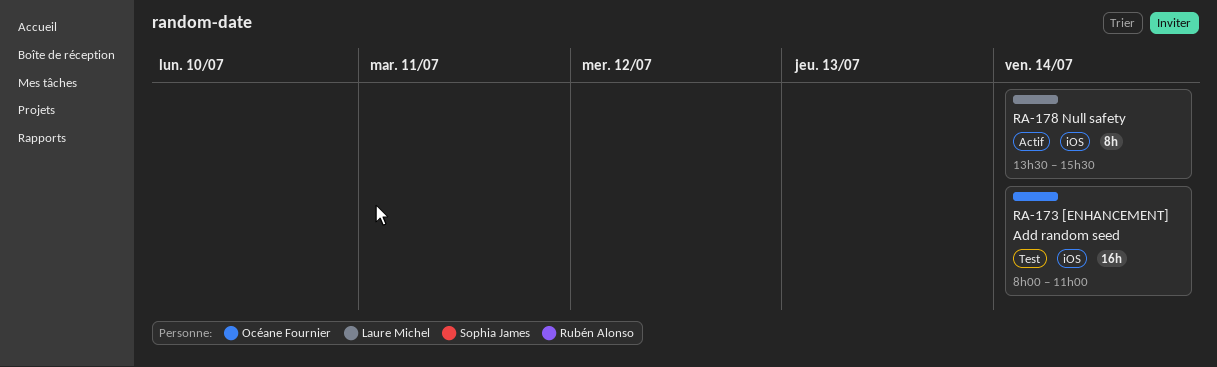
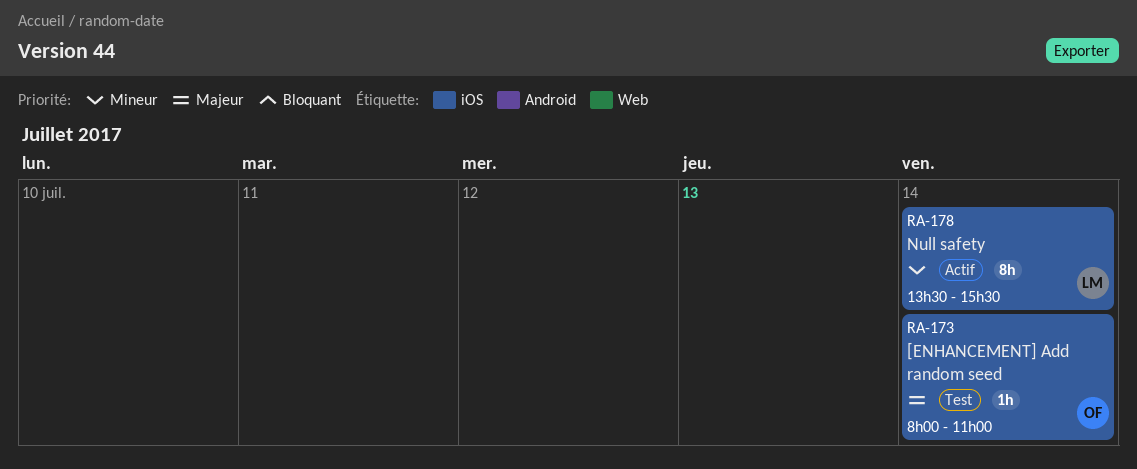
RA-173, estimate: 16h -> 1h

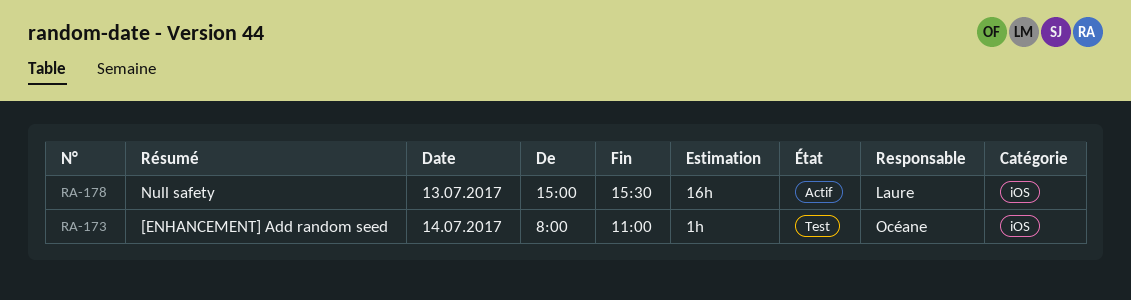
RA-178, estimate: 8h -> 16h
RA-178, day: Jul 14 -> Jul 13
RA-178, begins: 13:30 -> 15:00

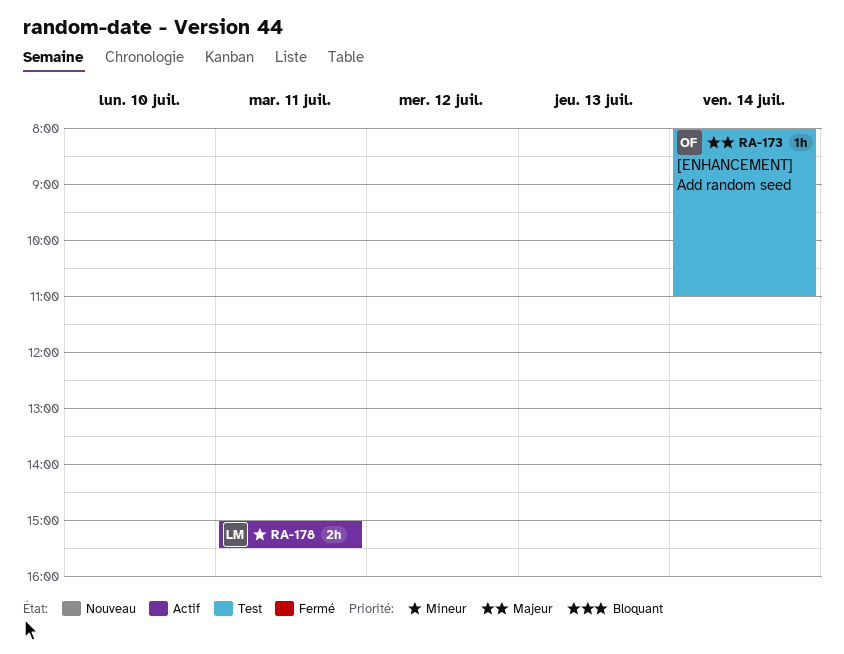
RA-178, estimate: 16h -> 2h
RA-178, day: Jul 13 -> Jul 11

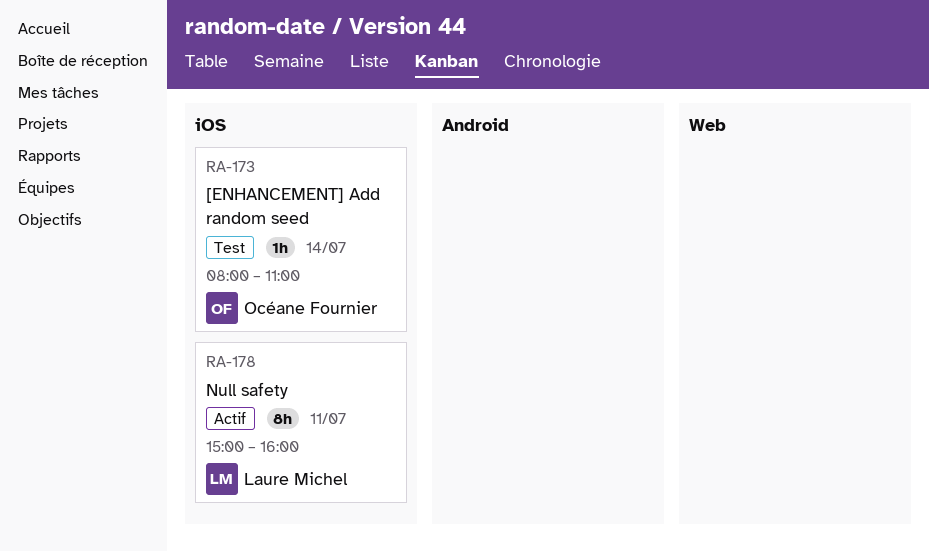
RA-178, estimate: 2h -> 8h
RA-178, ends: 15:30 -> 16:00

